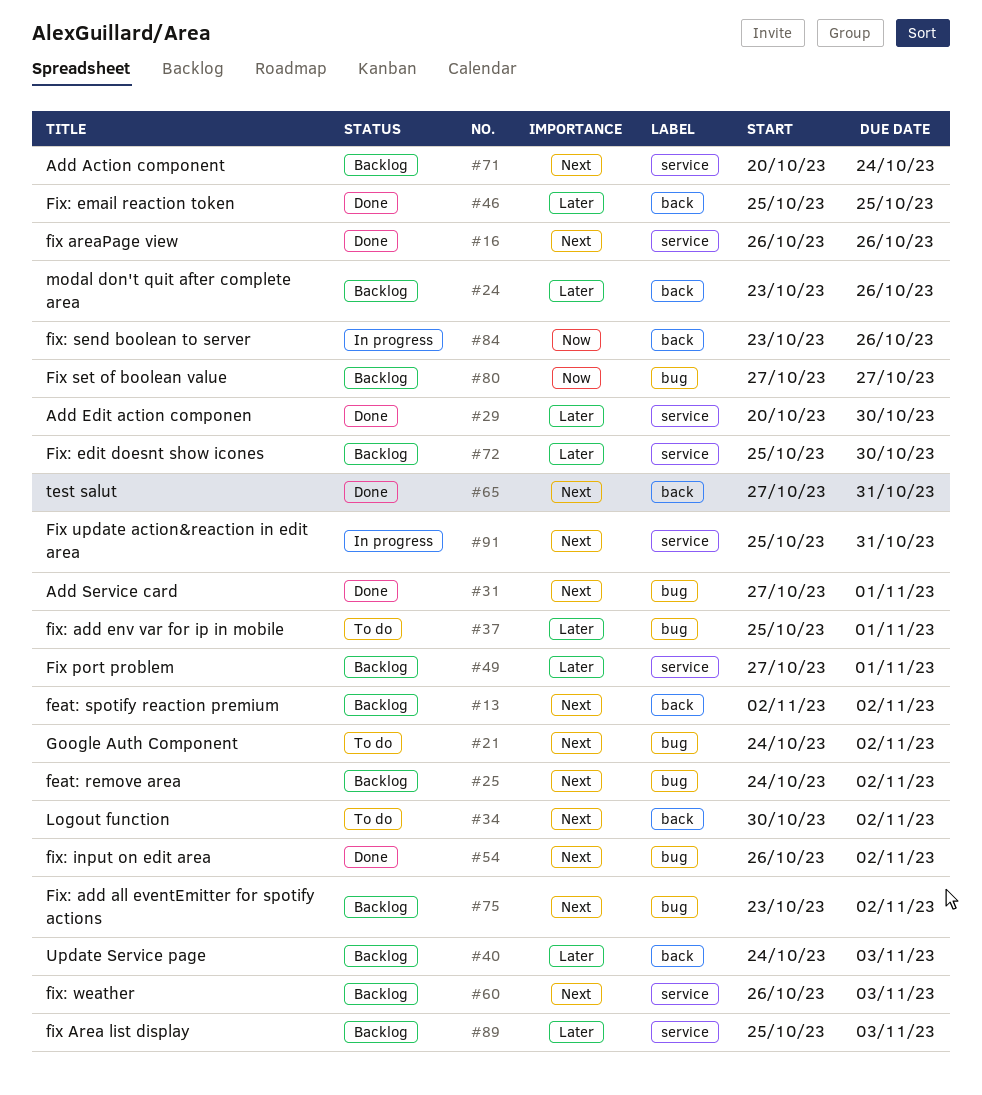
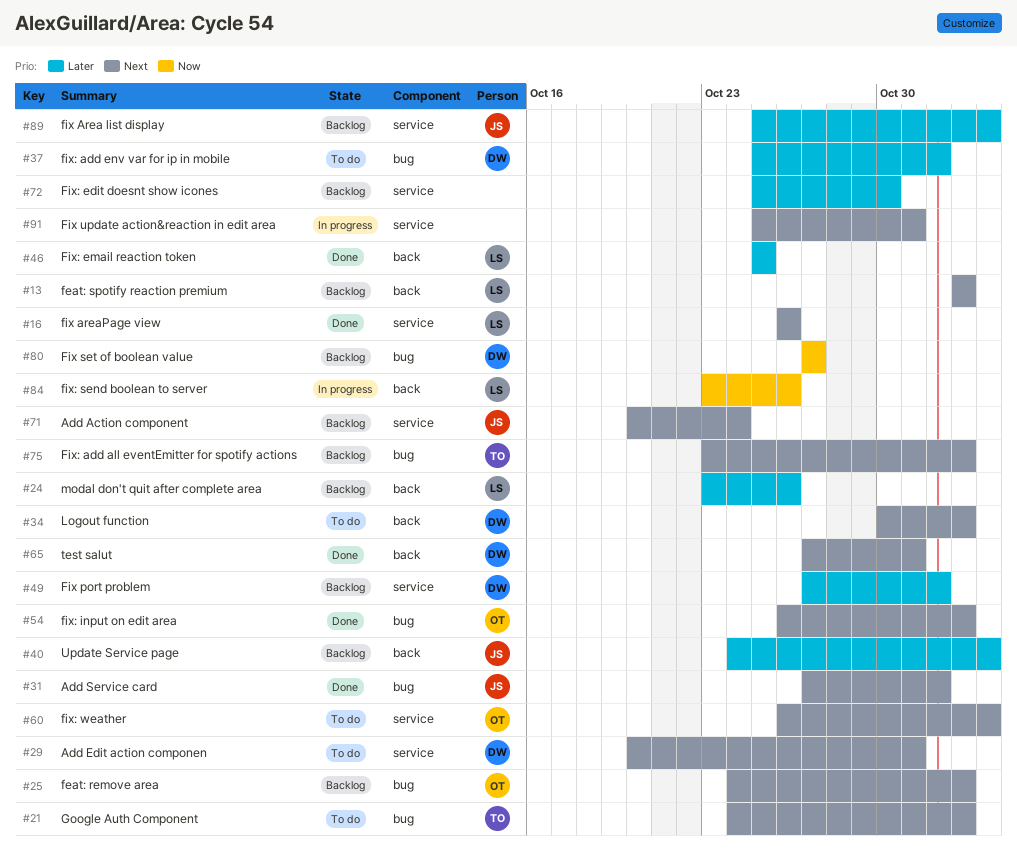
#29, status: Done -> To do
#29, priority: Later -> Next
#29, due: Oct 30 -> Oct 31
#60, status: Backlog -> To do

